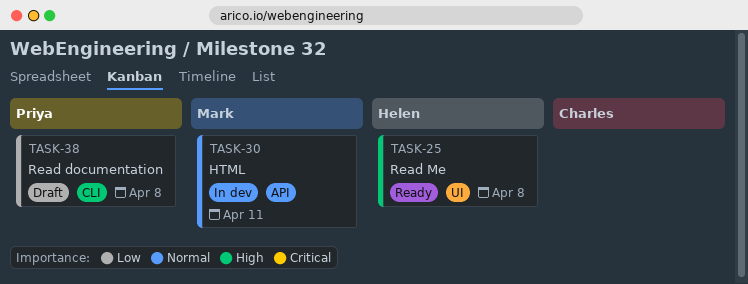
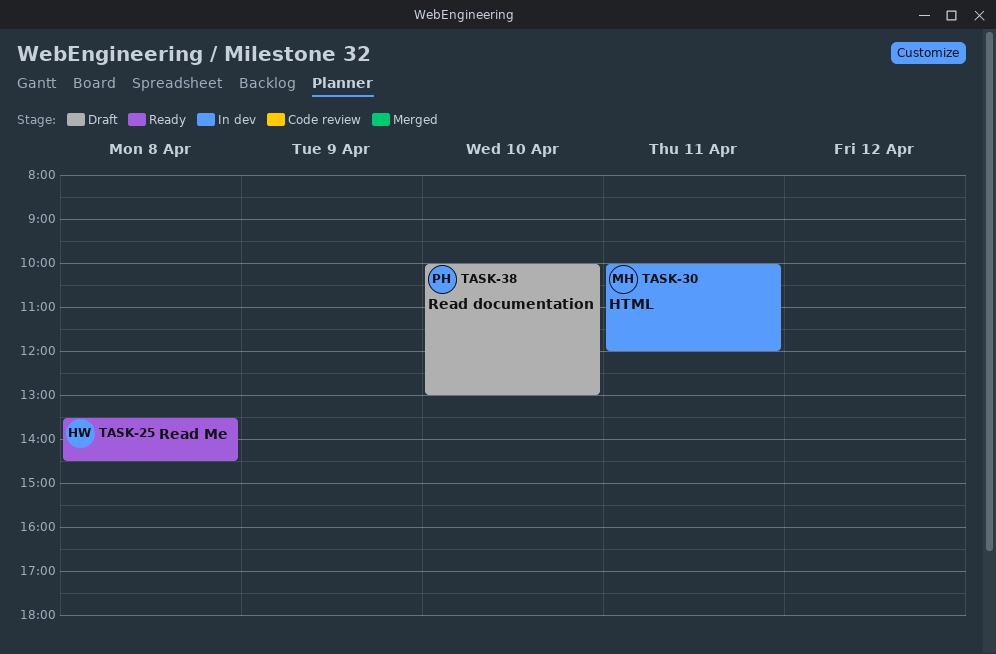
TASK-38, day: Apr 8 -> Apr 10

